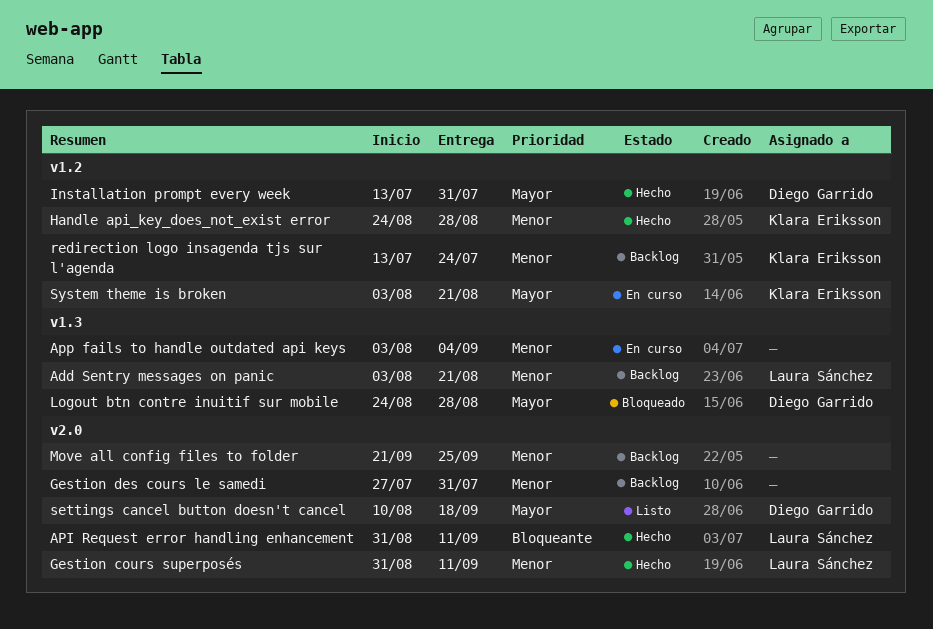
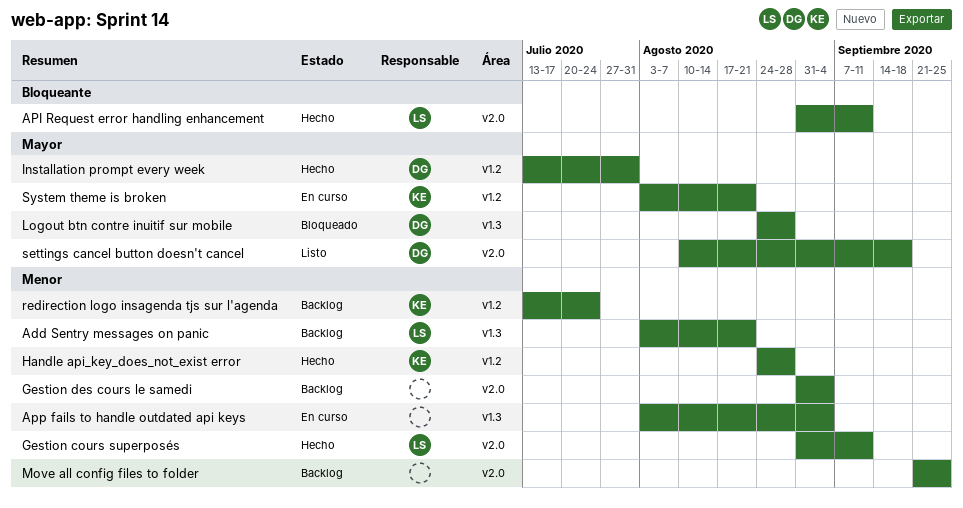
Gestion des cours le samedi, start: Jul 27 -> Aug 31
Gestion des cours le samedi, due: Jul 31 -> Sep 4

